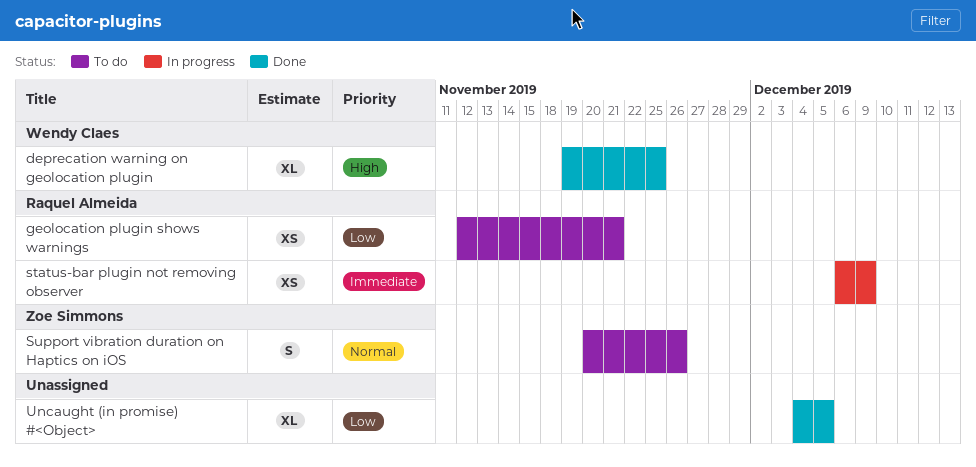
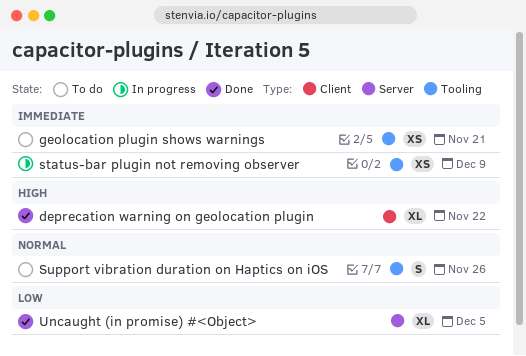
deprecation warning on geolocation plugin, due: Nov 25 -> Nov 22
geolocation plugin shows warnings, priority: Low -> Immediate

